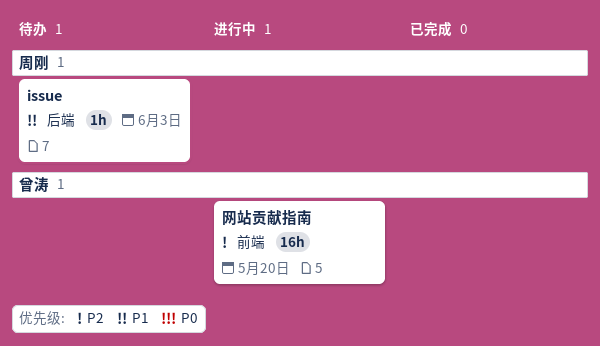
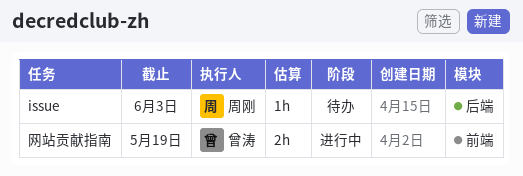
网站贡献指南, estimate: 16h -> 2h
网站贡献指南, due: May 20 -> May 19

